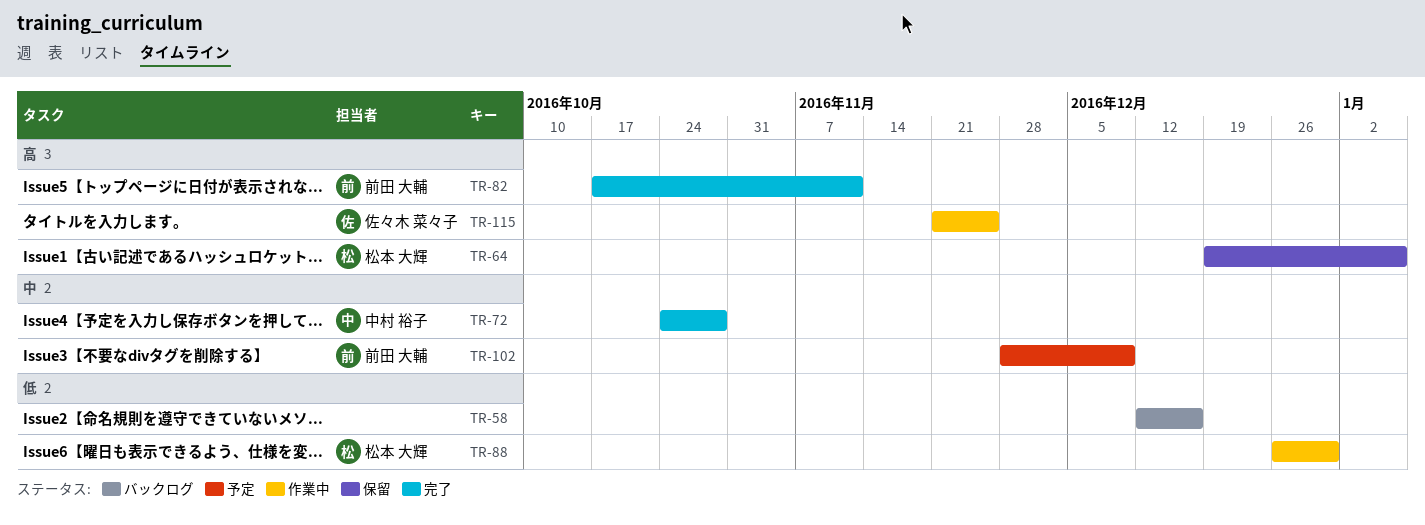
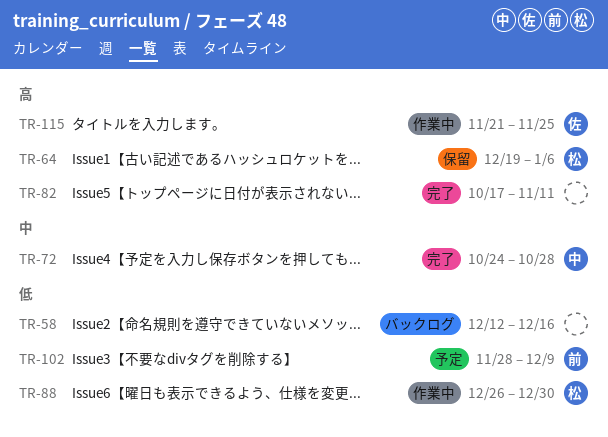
TR-82, owner: 前田 大輔 -> none
TR-102, priority: 中 -> 低

